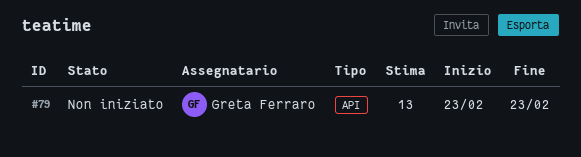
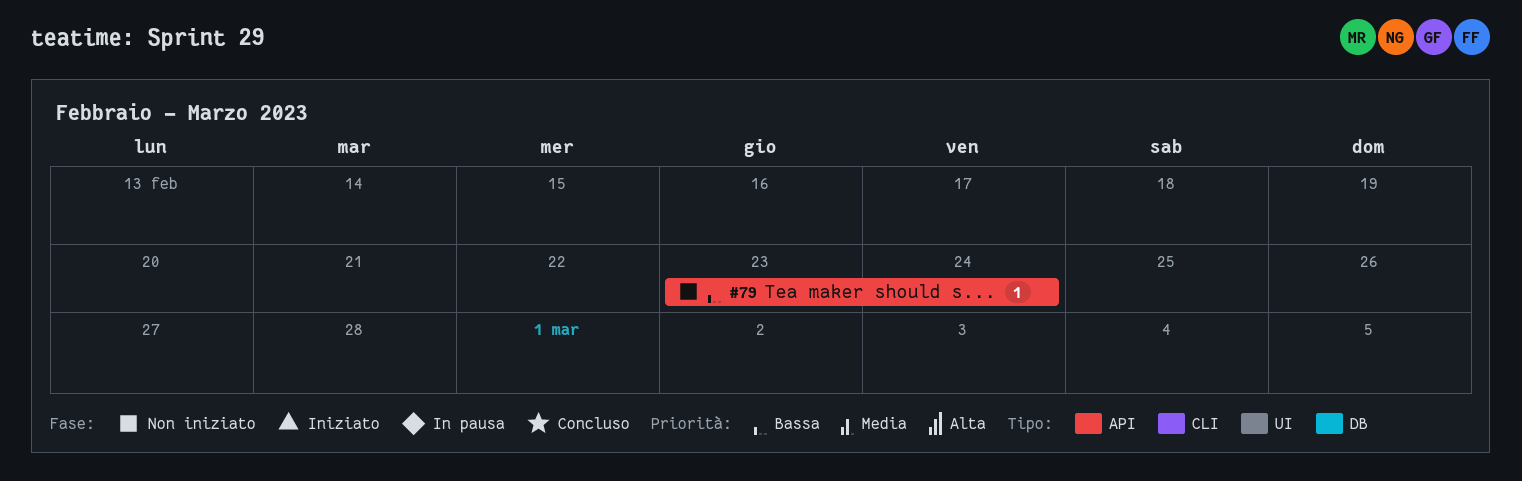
#79, estimate: 13 -> 1
#79, due: Feb 23 -> Feb 24

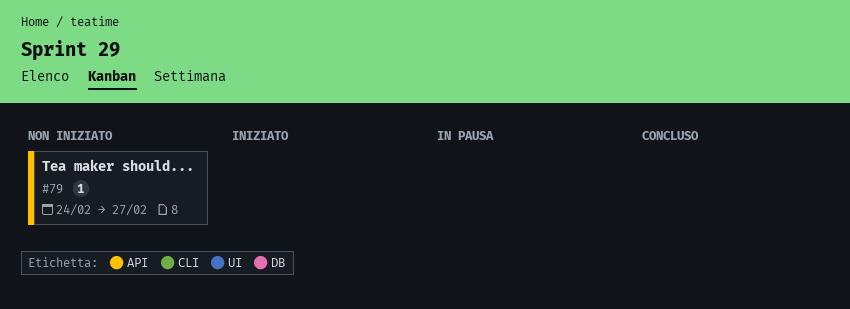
#79, start: Feb 23 -> Feb 24
#79, due: Feb 24 -> Feb 27

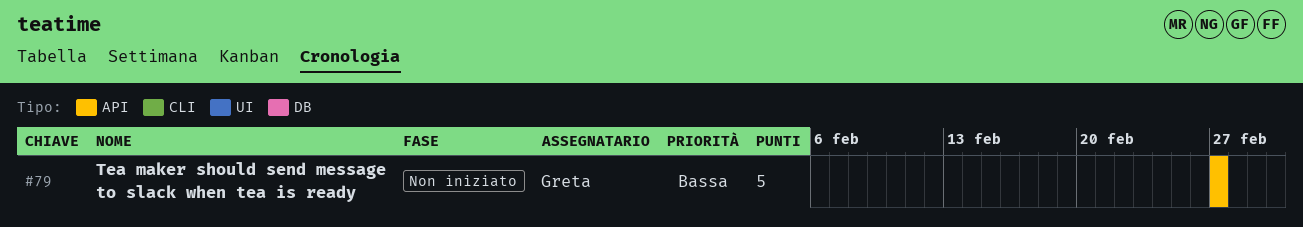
#79, estimate: 1 -> 5
#79, start: Feb 24 -> Feb 27

